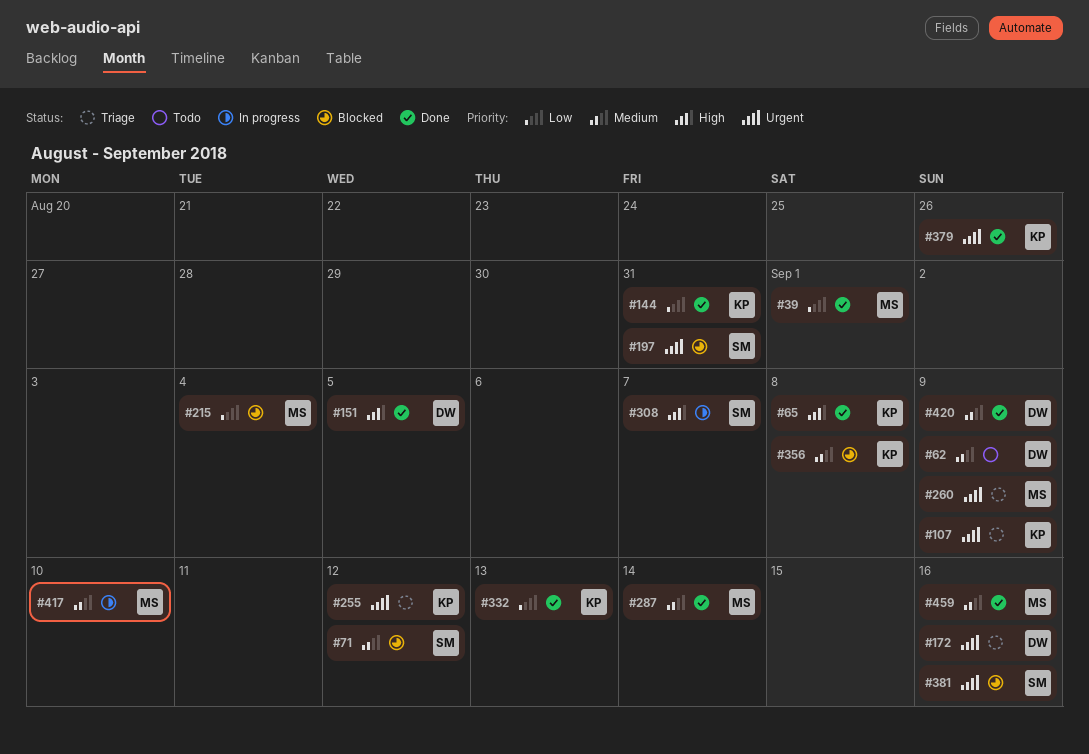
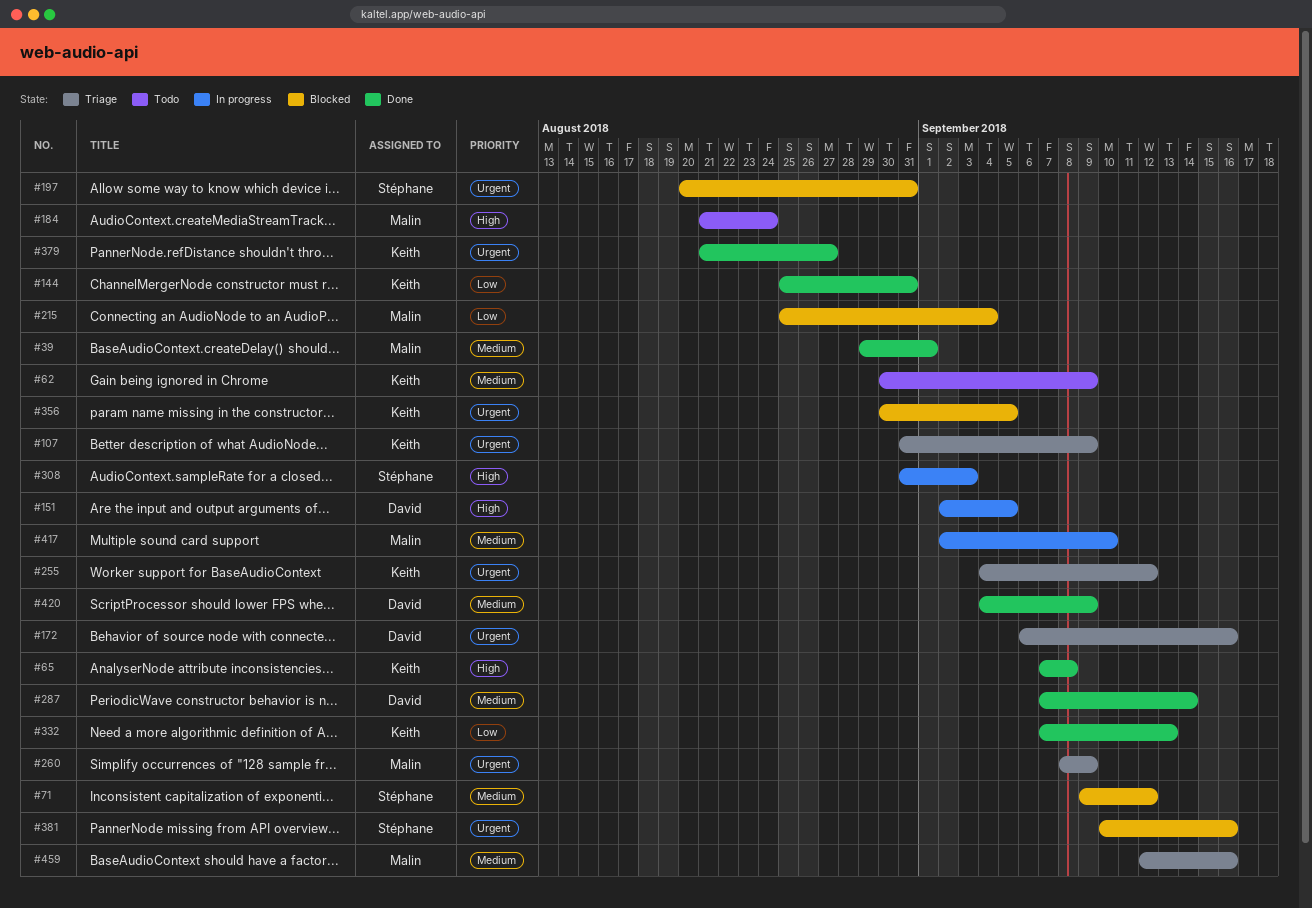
#39, priority: Low -> Medium
#62, owner: David -> Keith
#151, status: Done -> In progress
#184: none -> present
#287, owner: Malin -> David
#308, due: Sep 7 -> Sep 3
#356, priority: Medium -> Urgent
#356, due: Sep 8 -> Sep 5
#379, due: Aug 26 -> Aug 27
#459, status: Done -> Triage

